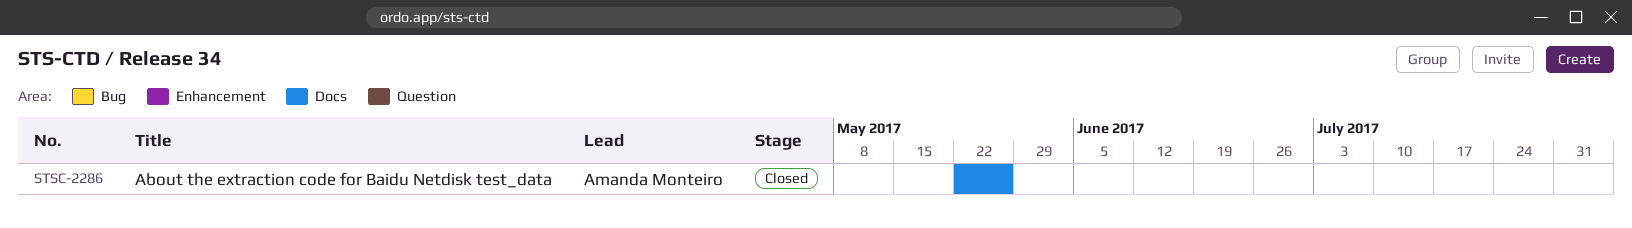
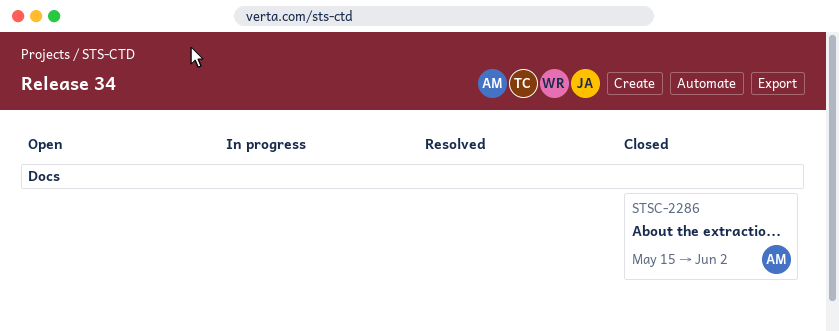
STSC-2286, start: May 22 -> May 15
STSC-2286, due: May 26 -> Jun 2

